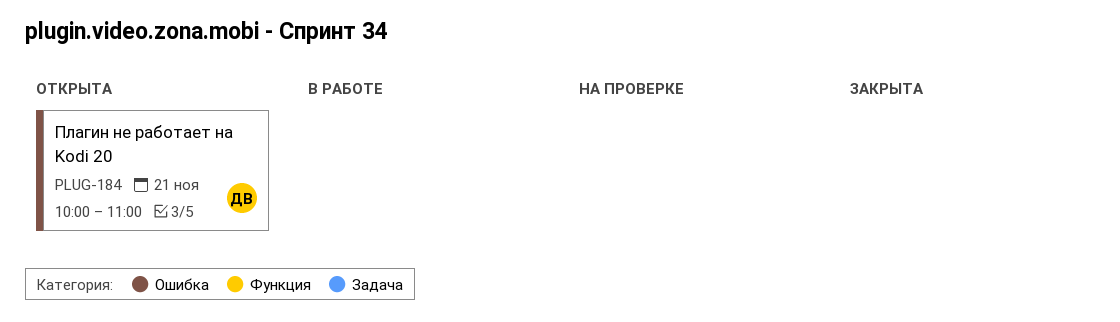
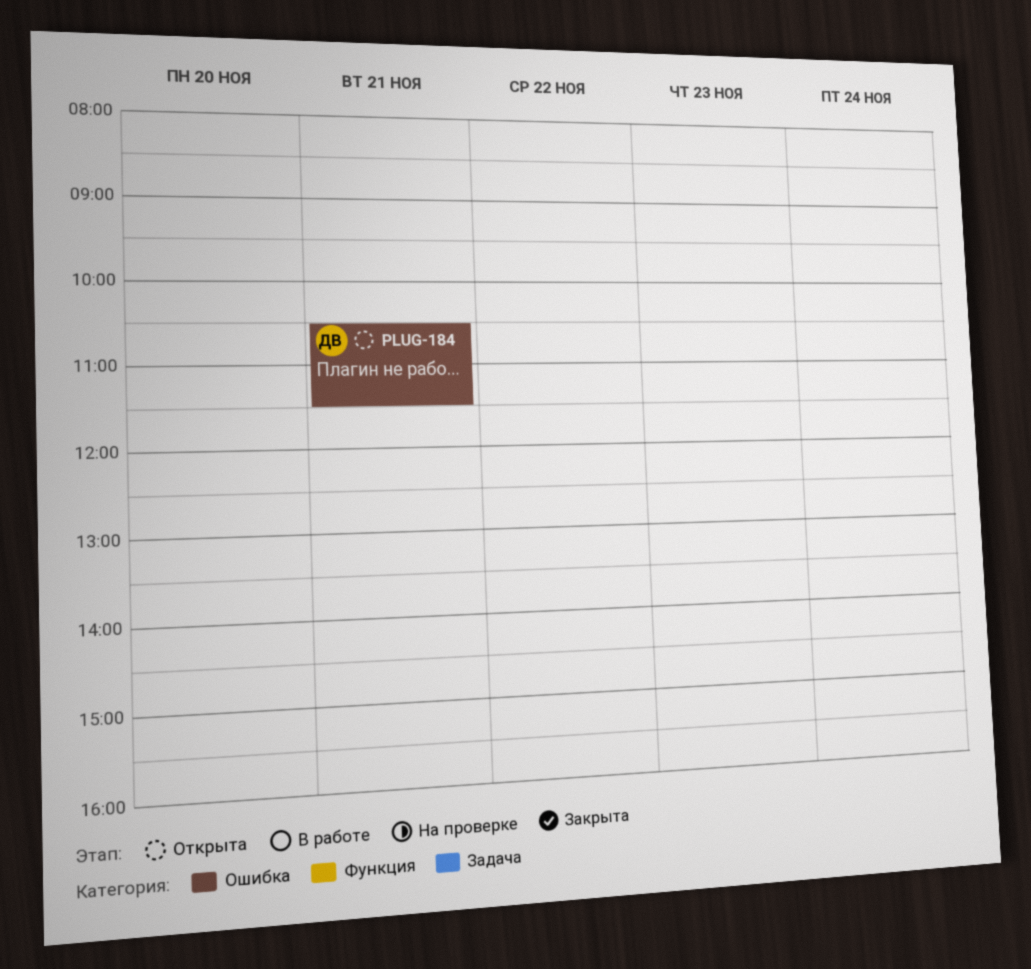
PLUG-184, begins: 10:00 -> 10:30
PLUG-184, ends: 11:00 -> 11:30

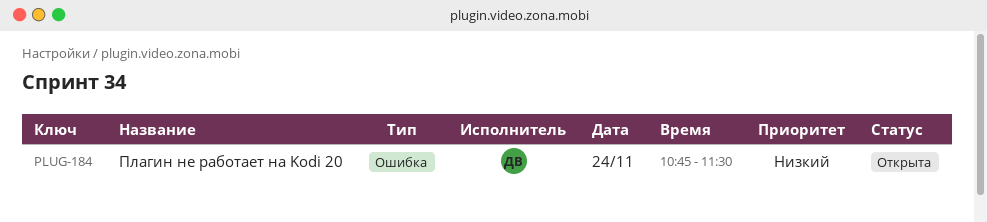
PLUG-184, day: Nov 21 -> Nov 24
PLUG-184, begins: 10:30 -> 10:45

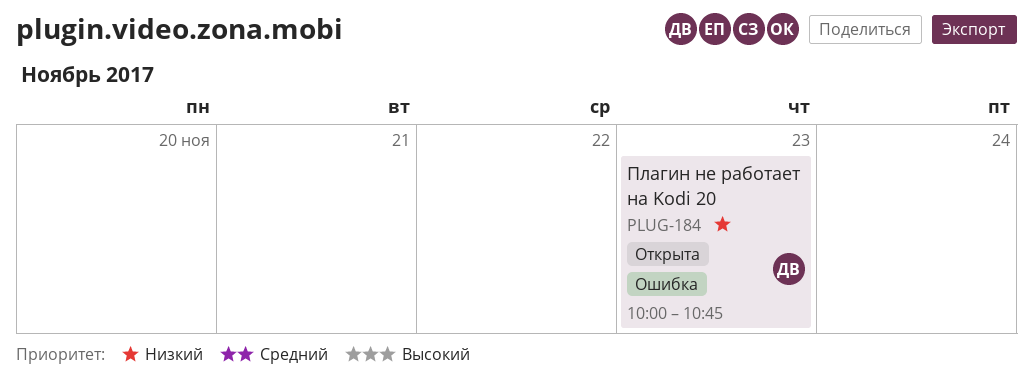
PLUG-184, day: Nov 24 -> Nov 23
PLUG-184, begins: 10:45 -> 10:00
PLUG-184, ends: 11:30 -> 10:45

